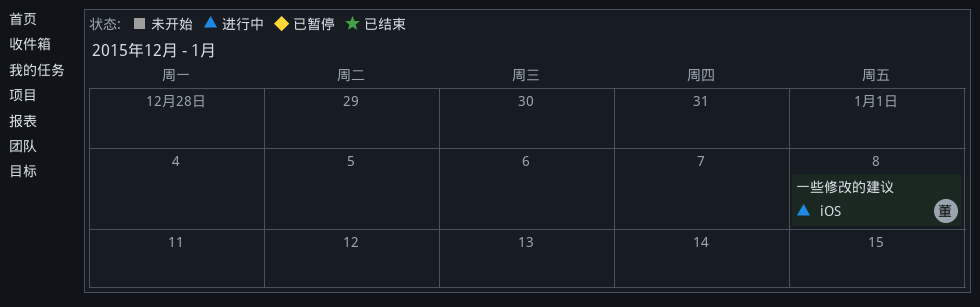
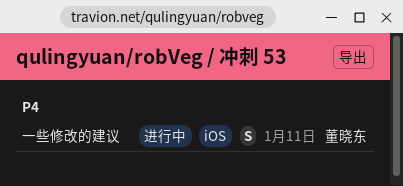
一些修改的建议, due: Jan 8 -> Jan 11

